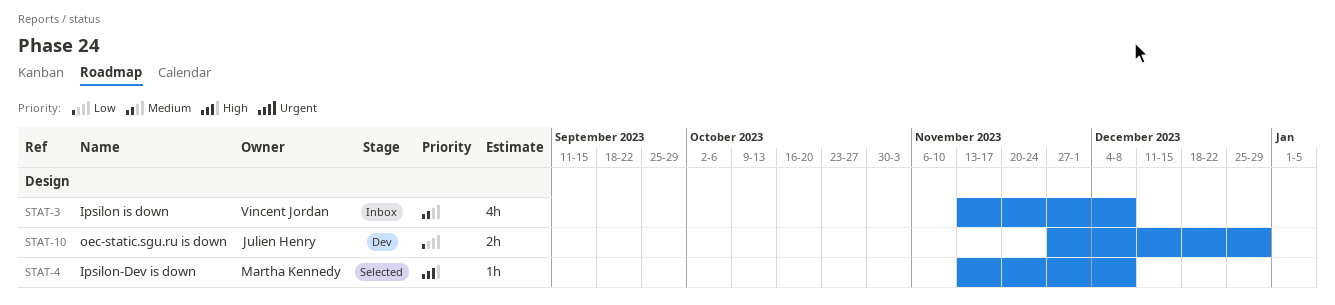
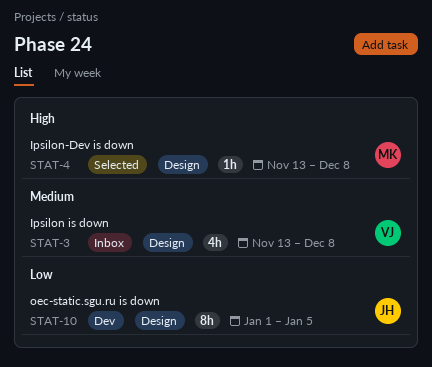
STAT-10, estimate: 2h -> 8h
STAT-10, start: Nov 27 -> Jan 1
STAT-10, due: Dec 29 -> Jan 5

